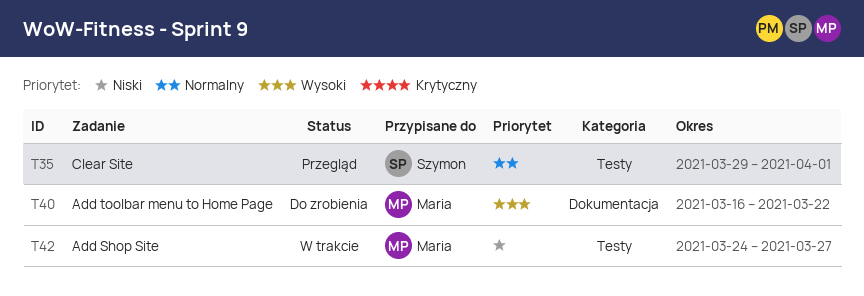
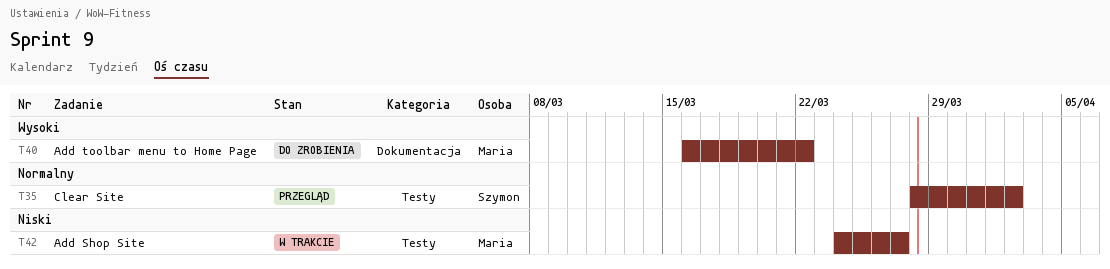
T35, start: Mar 29 -> Mar 28
T35, due: Apr 1 -> Apr 2

